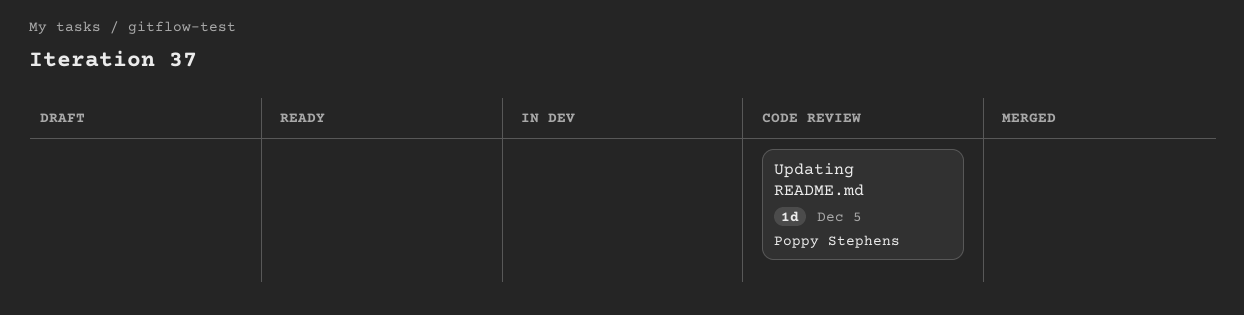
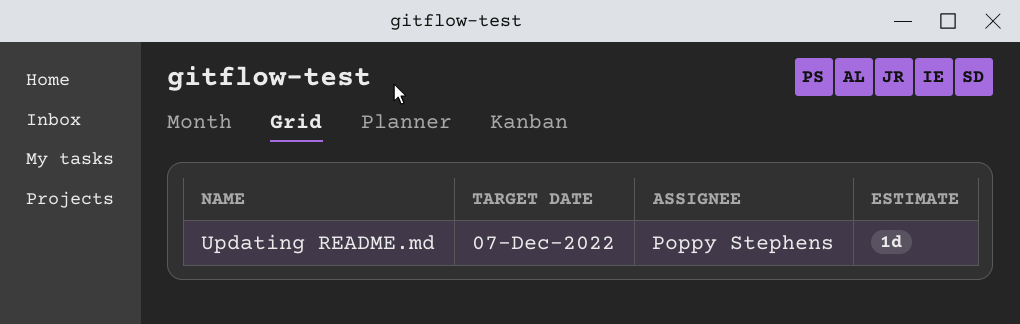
Updating README.md, due: Dec 5 -> Dec 7

